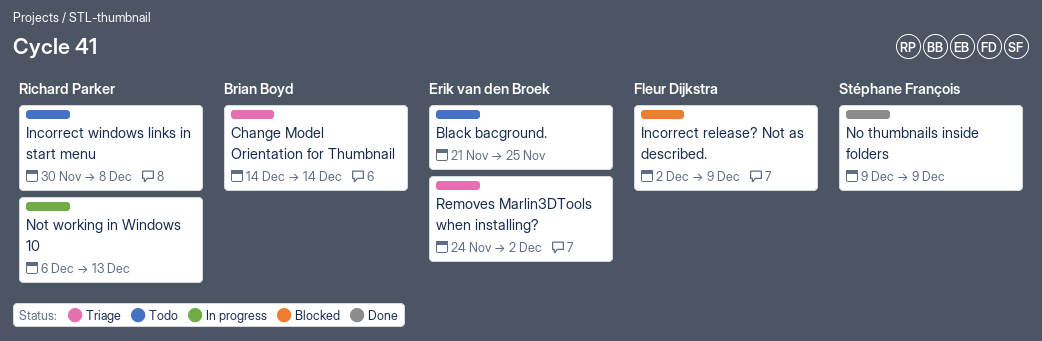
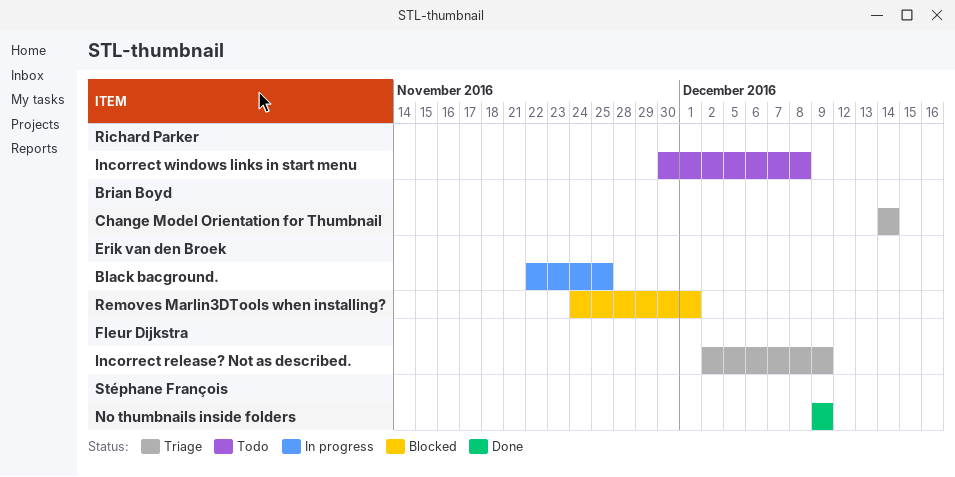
Black bacground., status: Todo -> In progress
Black bacground., start: Nov 21 -> Nov 22
Incorrect release? Not as described., status: Blocked -> Triage
Not working in Windows 10: present -> none
Removes Marlin3DTools when installing?, status: Triage -> Blocked
Removes Marlin3DTools when installing?, due: Dec 2 -> Dec 1

